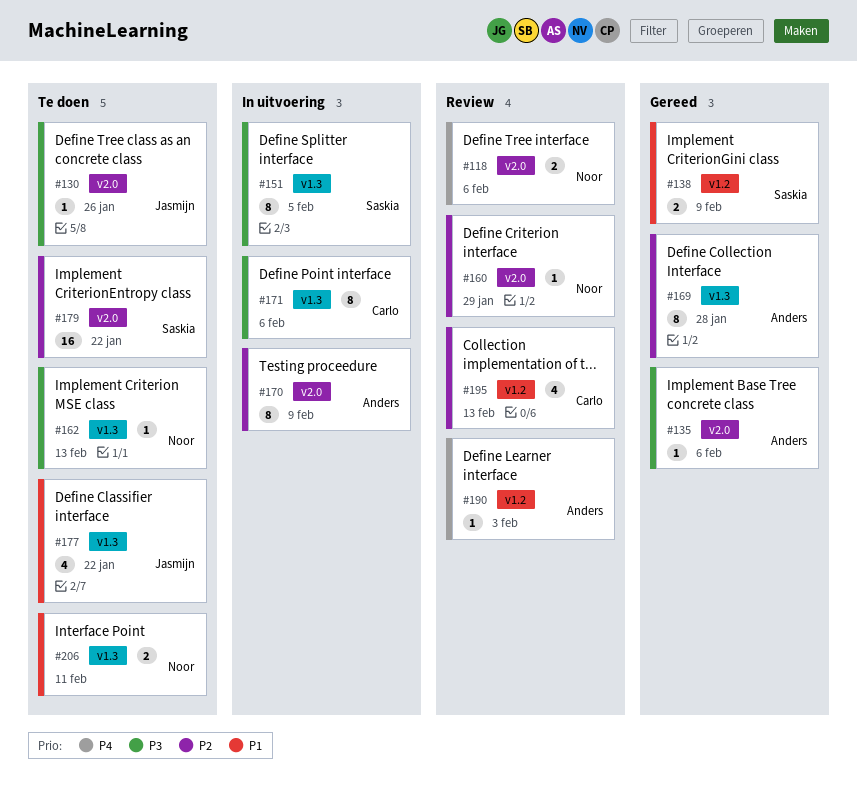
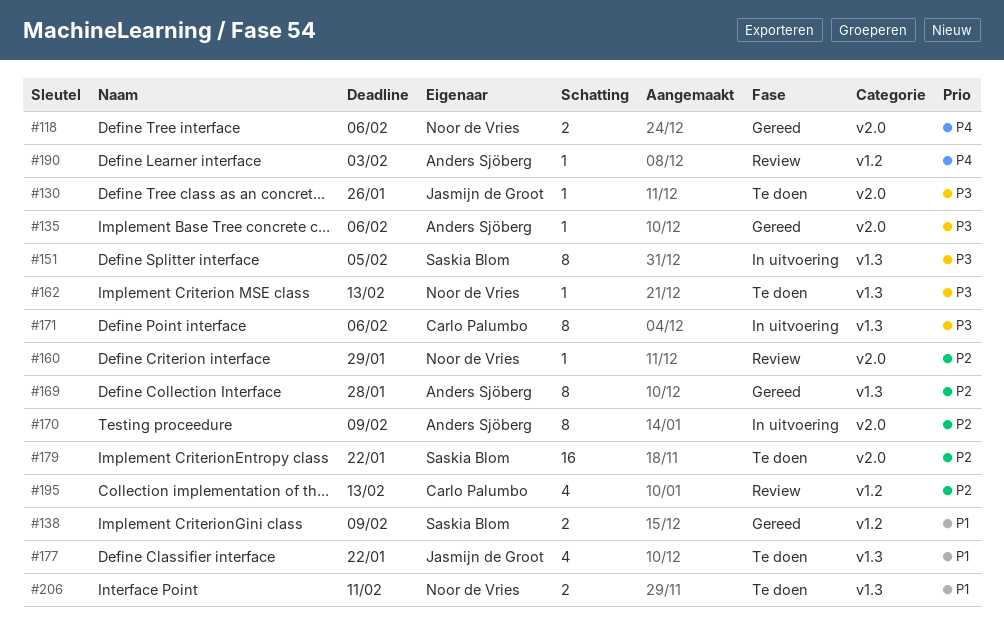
#118, status: Review -> Gereed

